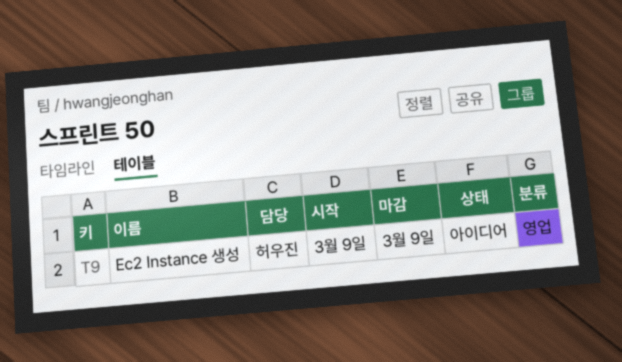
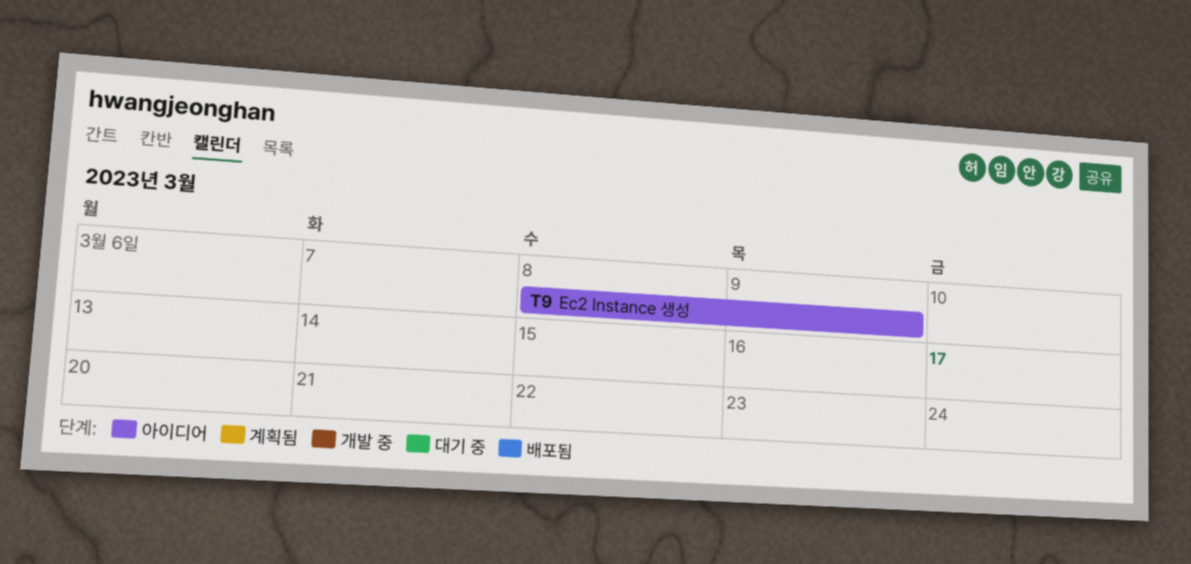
T9, start: Mar 9 -> Mar 8

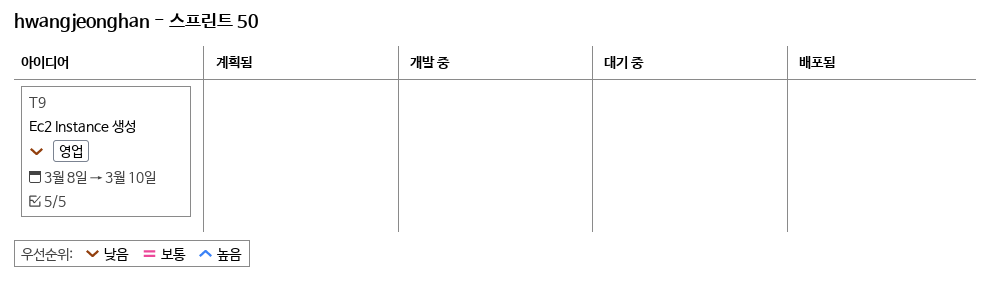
T9, due: Mar 9 -> Mar 10

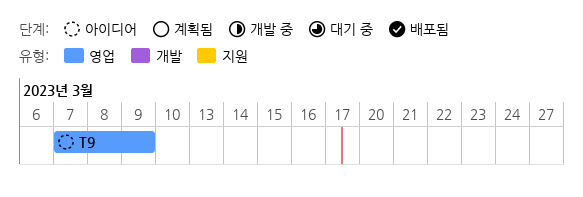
T9, start: Mar 8 -> Mar 7
T9, due: Mar 10 -> Mar 9

